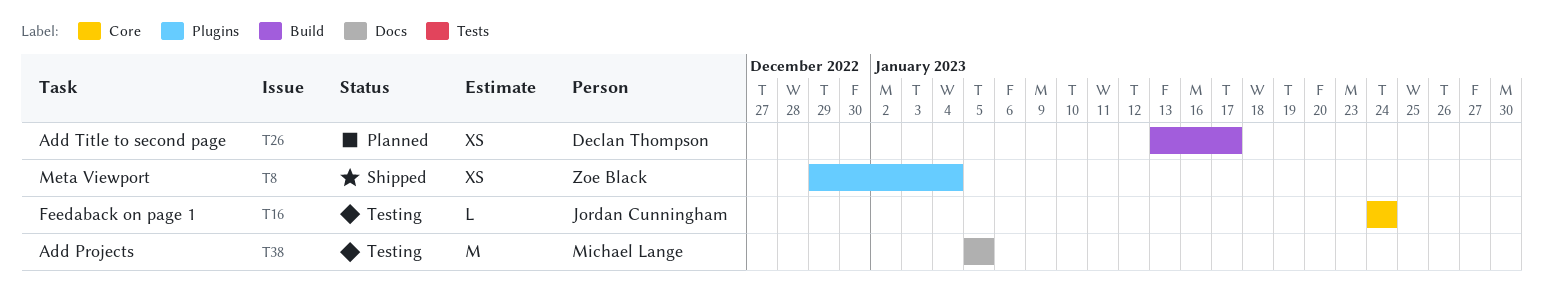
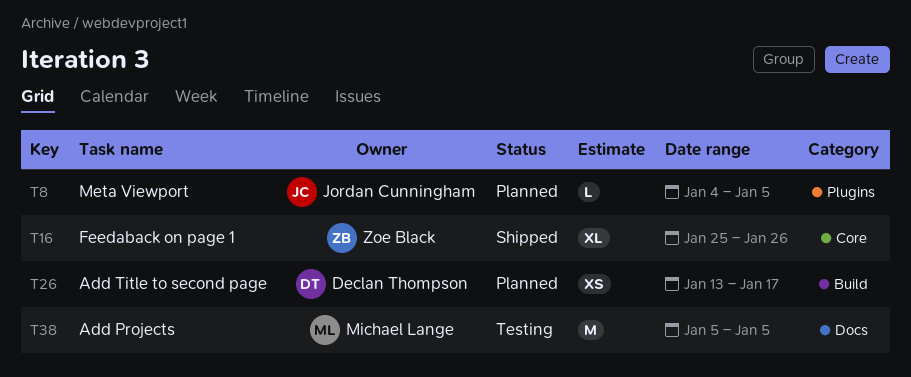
T8, status: Shipped -> Planned
T8, owner: Zoe Black -> Jordan Cunningham
T8, estimate: XS -> L
T8, start: Dec 29 -> Jan 4
T8, due: Jan 4 -> Jan 5
T16, status: Testing -> Shipped
T16, owner: Jordan Cunningham -> Zoe Black
T16, estimate: L -> XL
T16, start: Jan 24 -> Jan 25
T16, due: Jan 24 -> Jan 26

